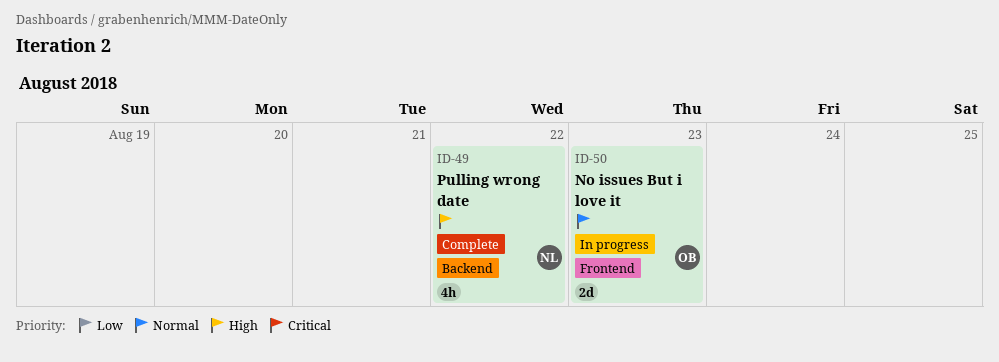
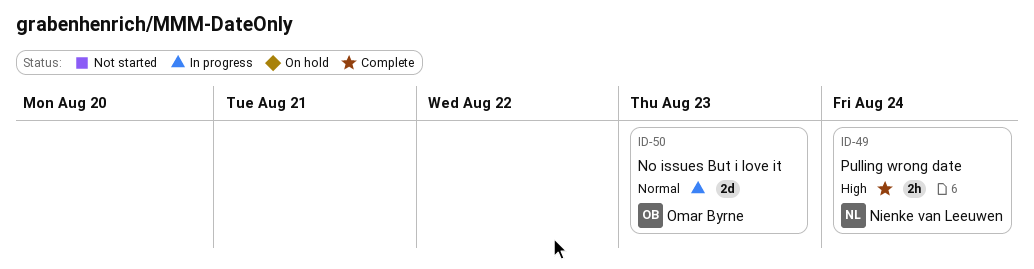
ID-49, estimate: 4h -> 2h
ID-49, due: Aug 22 -> Aug 24

